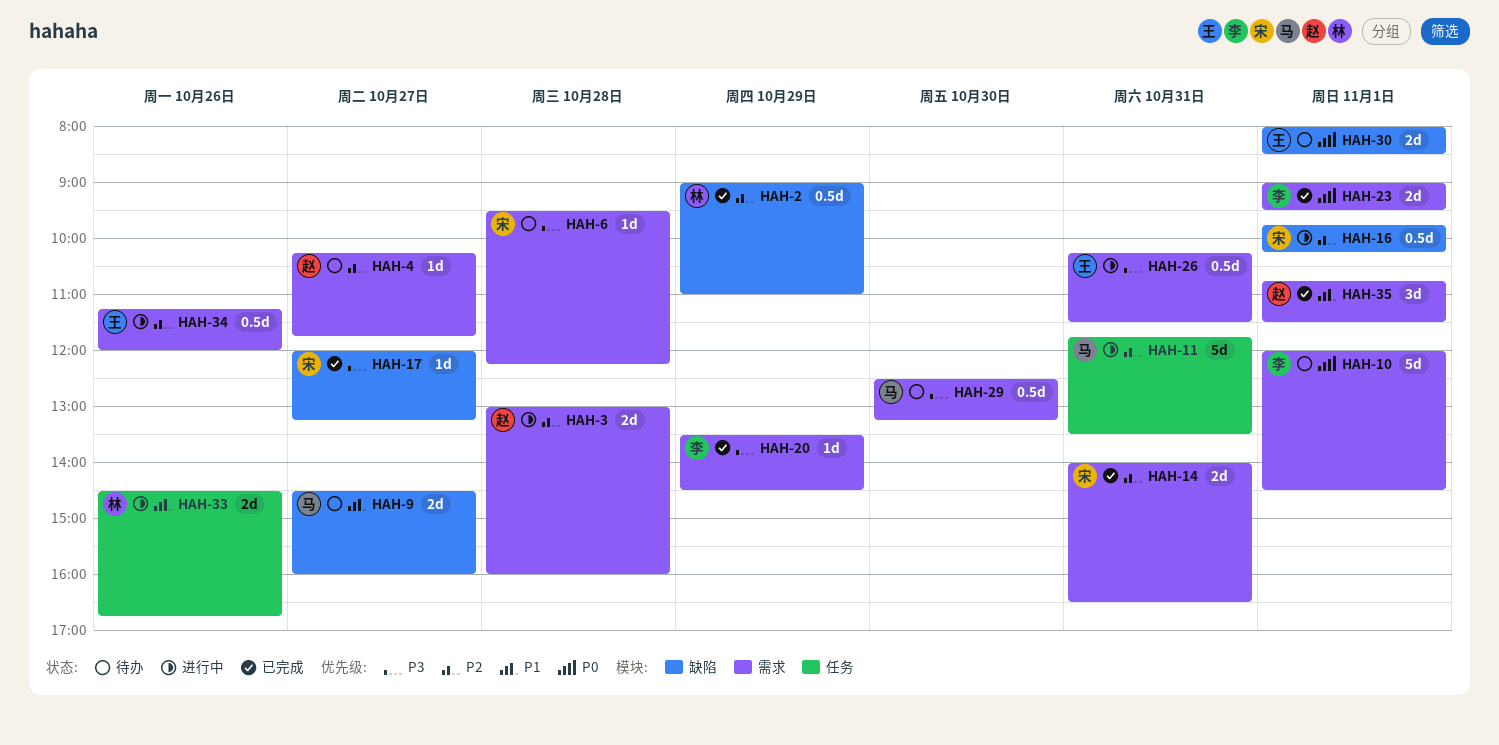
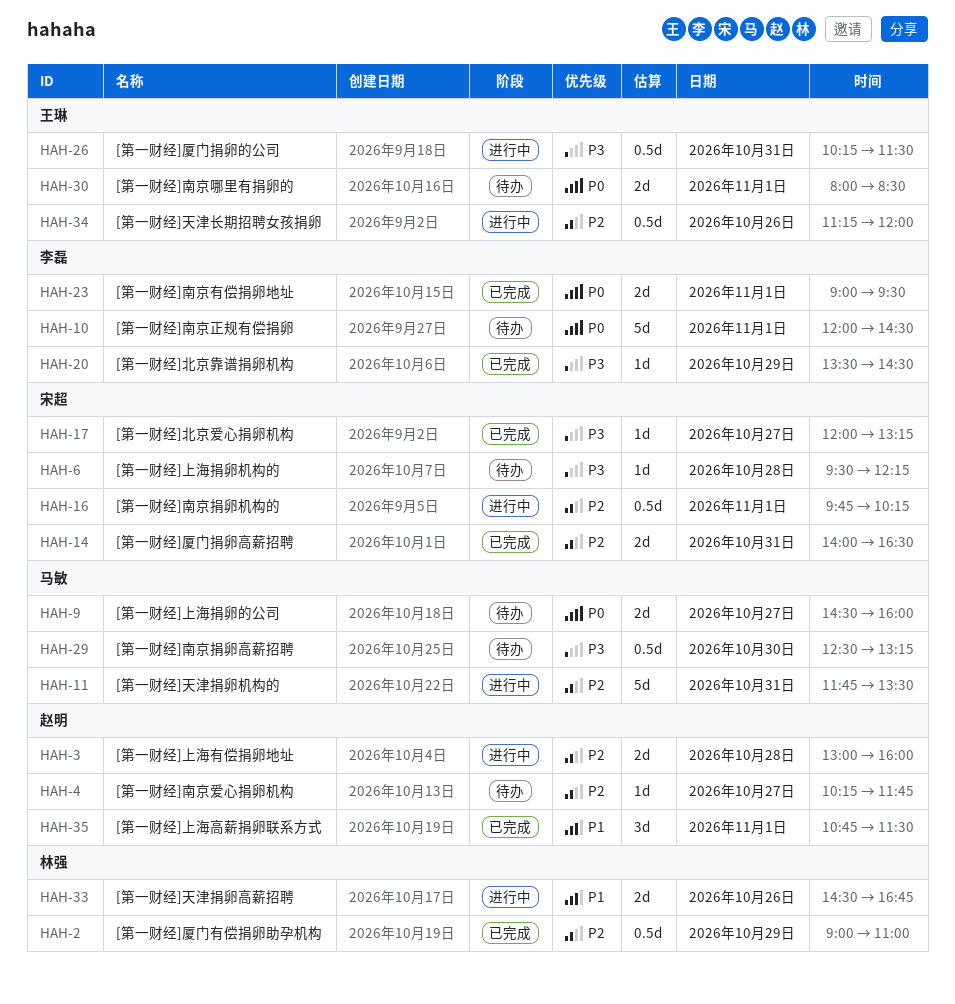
HAH-9, priority: P1 -> P0

